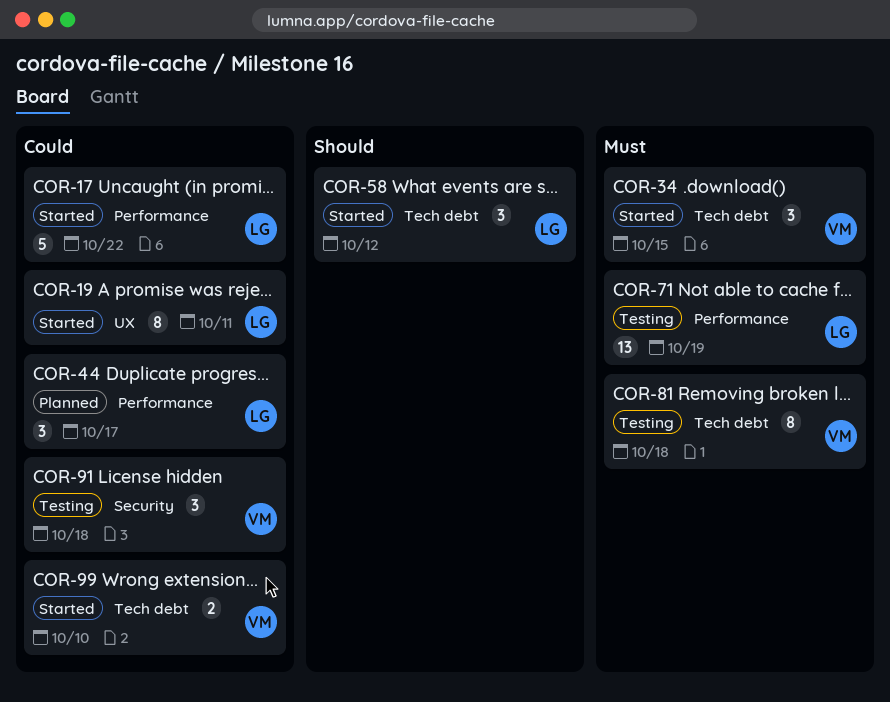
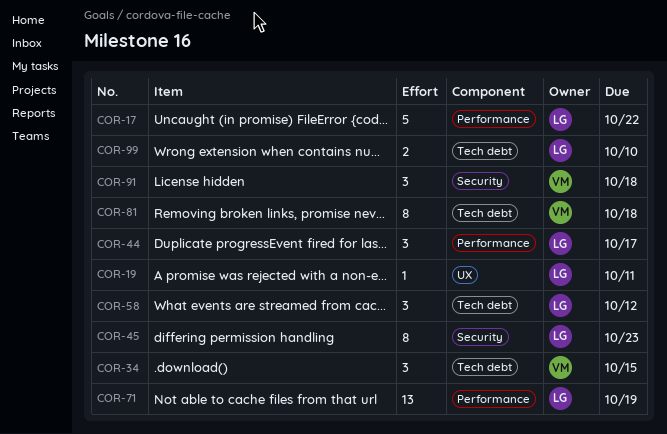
COR-19, estimate: 8 -> 1
COR-45: none -> present
COR-99, owner: VM -> LG

